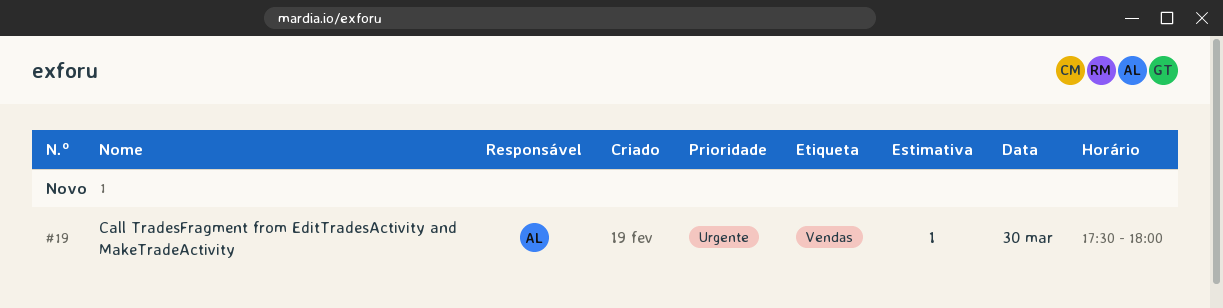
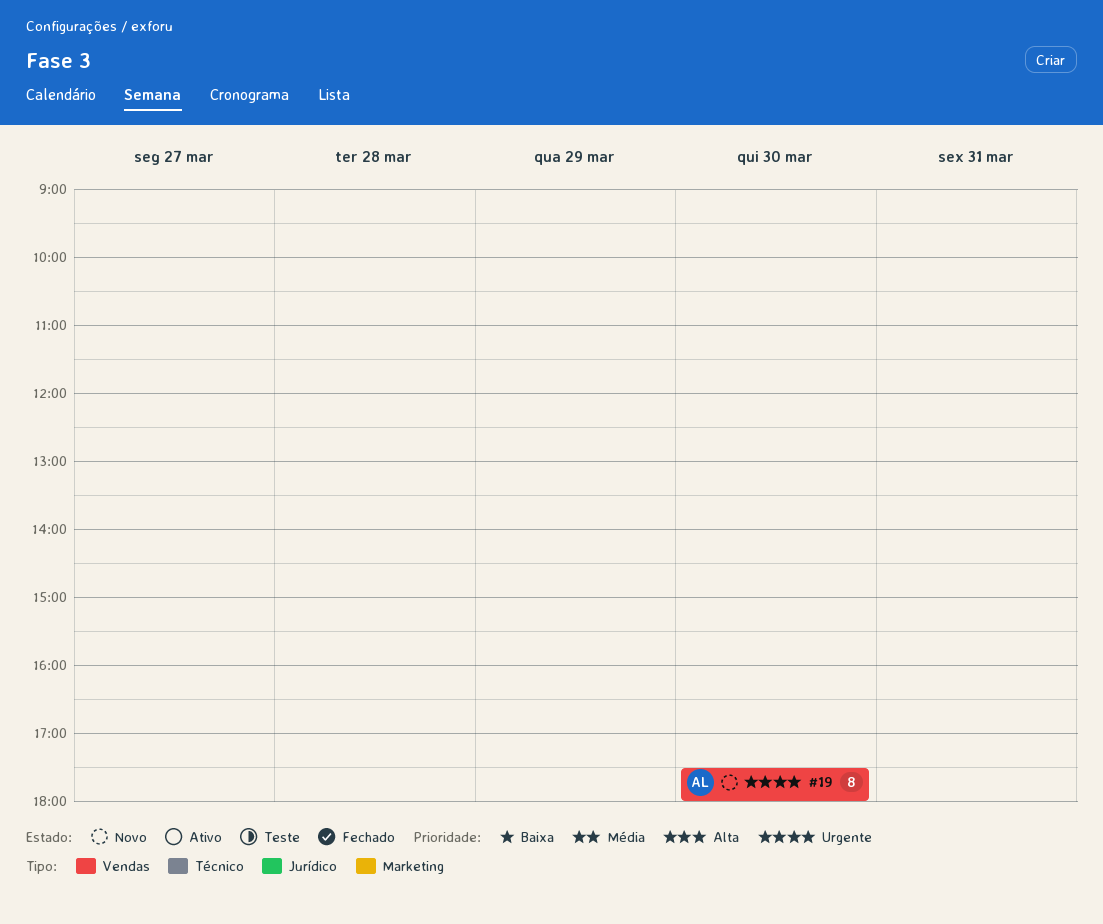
#19, estimate: 1 -> 8

